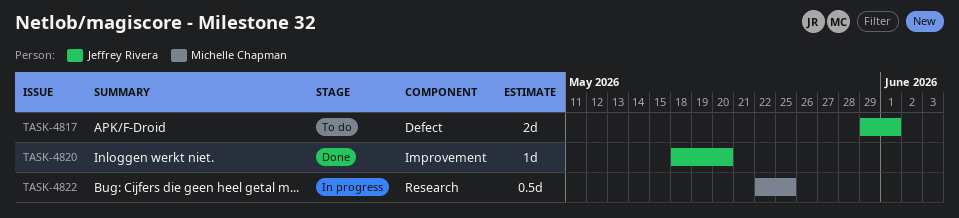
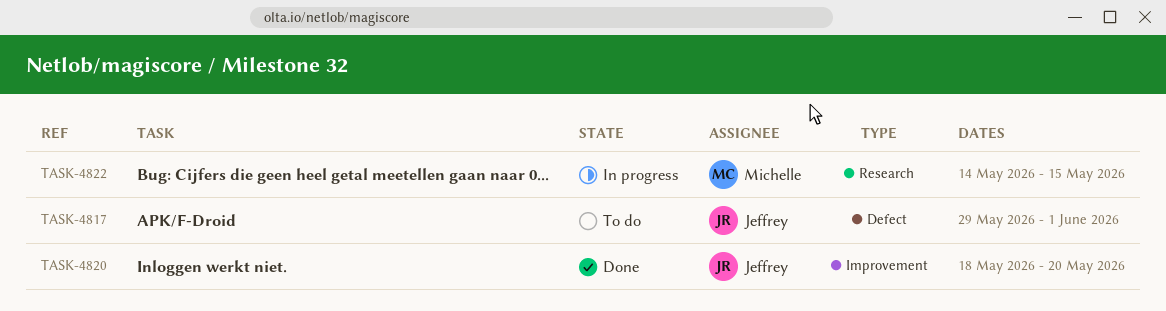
TASK-4822, start: May 22 -> May 14
TASK-4822, due: May 25 -> May 15

